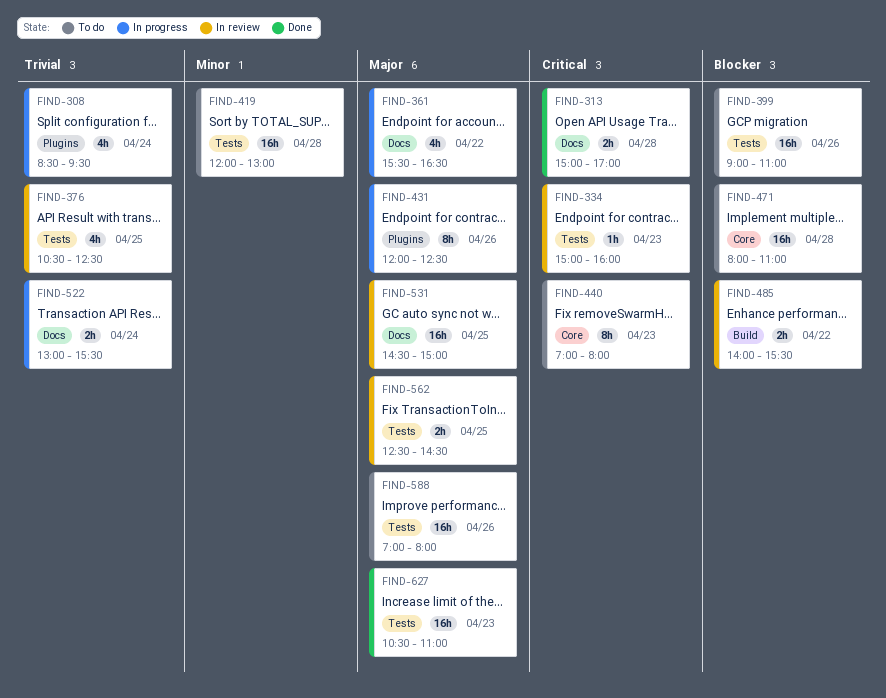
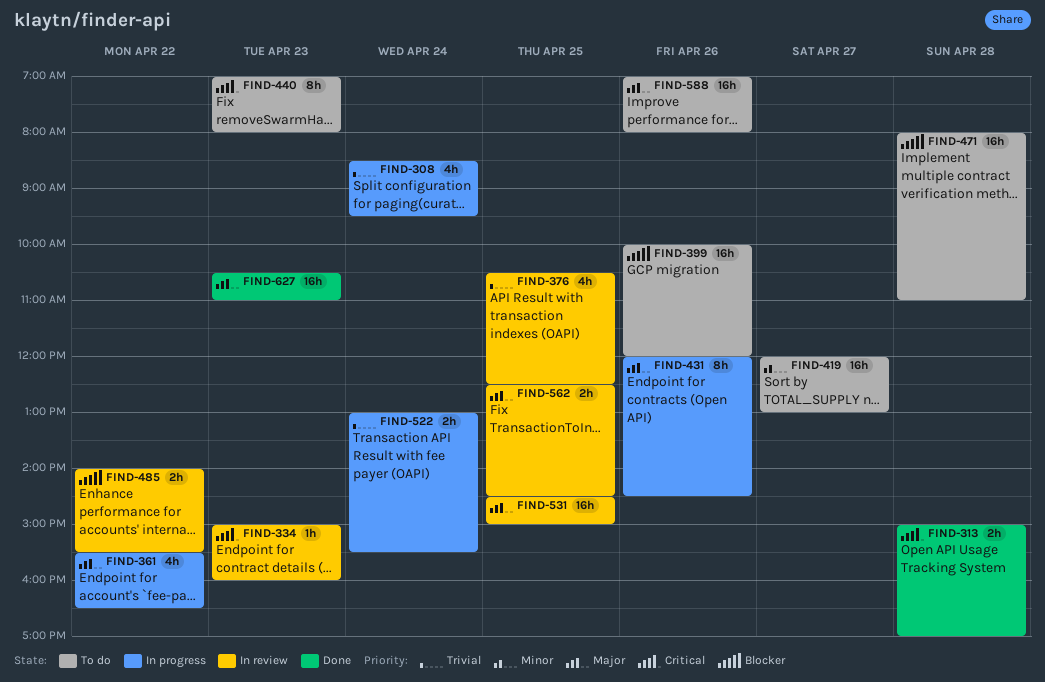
FIND-399, begins: 09:00 -> 10:00
FIND-399, ends: 11:00 -> 12:00
FIND-419, day: Apr 28 -> Apr 27
FIND-431, ends: 12:30 -> 14:30

